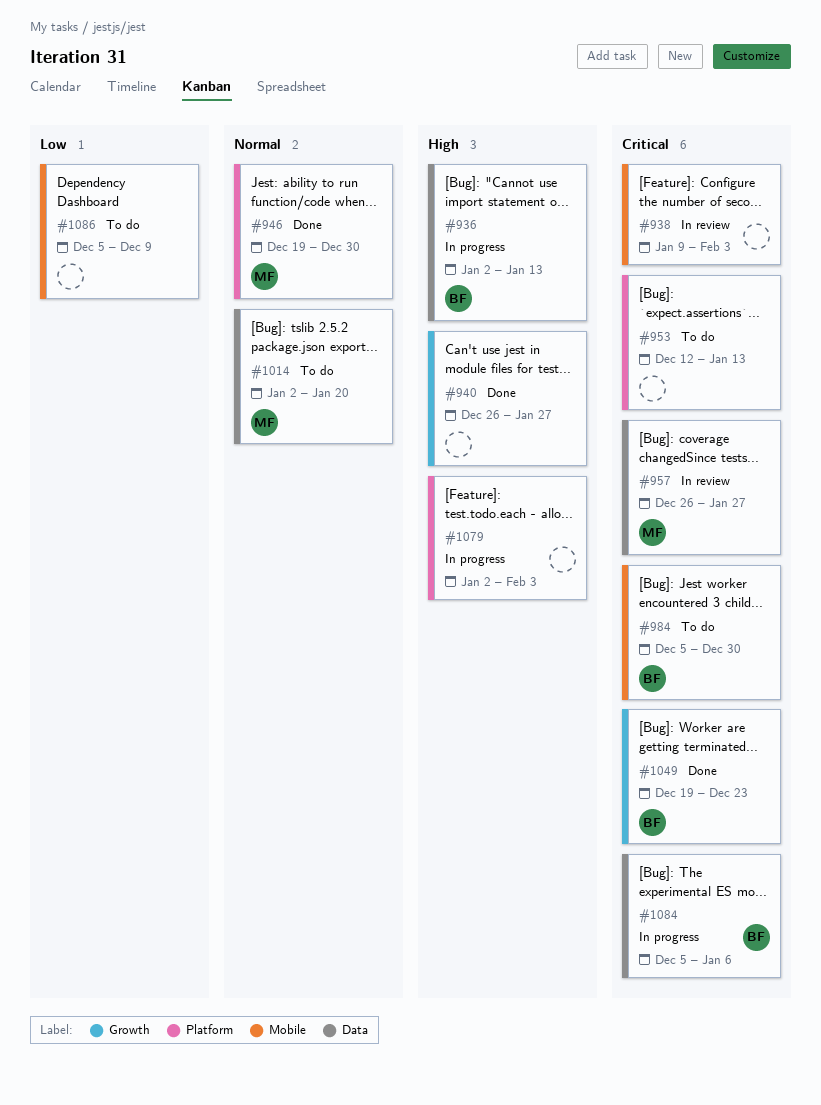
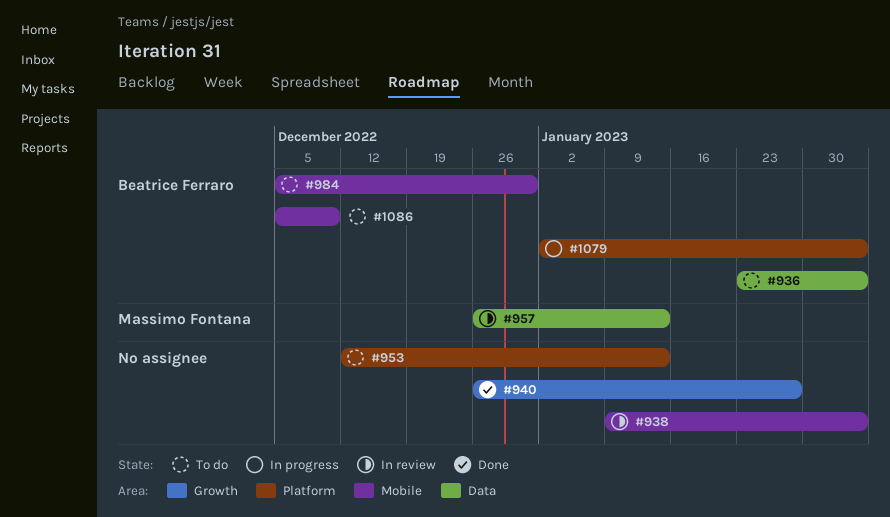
#936, status: In progress -> To do
#936, start: Jan 2 -> Jan 23
#936, due: Jan 13 -> Feb 3
#946: present -> none
#957, due: Jan 27 -> Jan 13
#1014: present -> none
#1049: present -> none
#1079, owner: none -> Beatrice Ferraro
#1084: present -> none
#1086, owner: none -> Beatrice Ferraro

